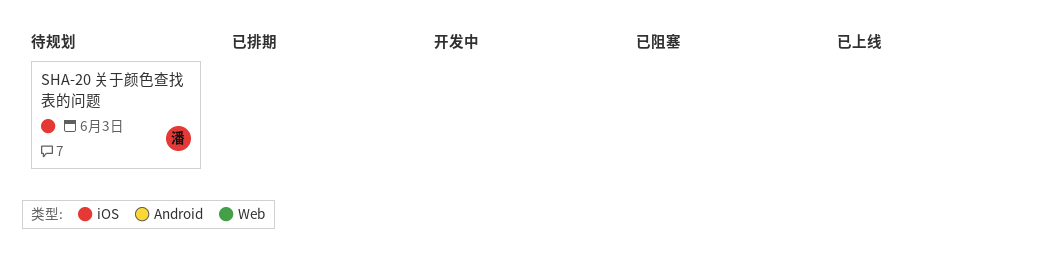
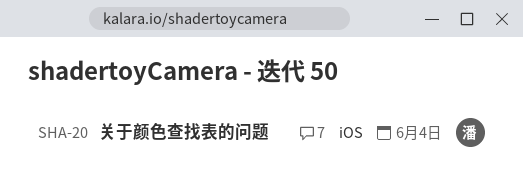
SHA-20, due: Jun 3 -> Jun 4

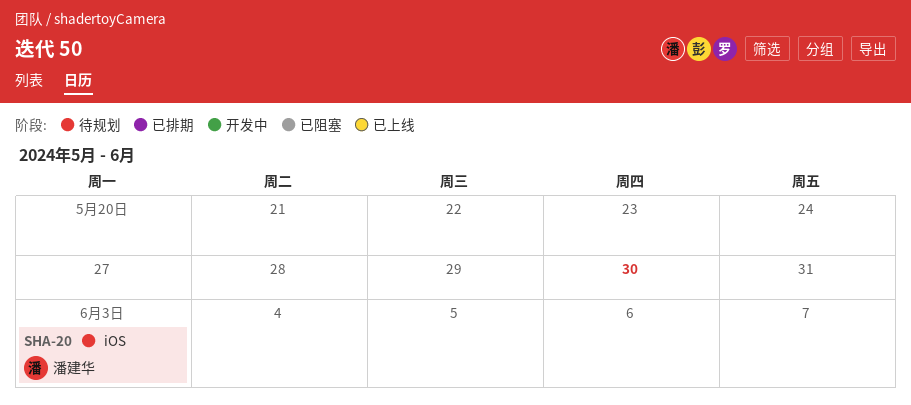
SHA-20, due: Jun 4 -> Jun 3

